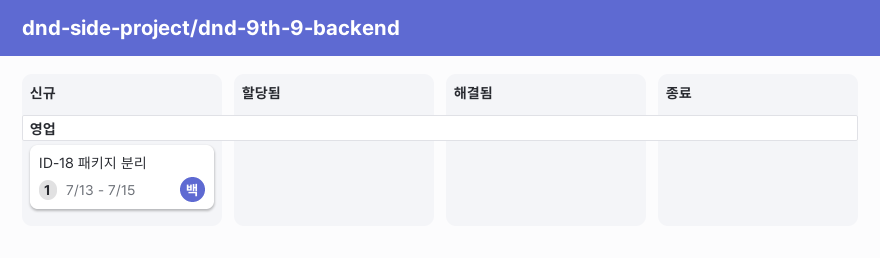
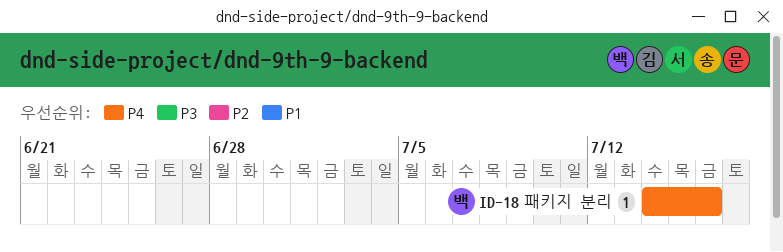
ID-18, start: Jul 13 -> Jul 14
ID-18, due: Jul 15 -> Jul 16

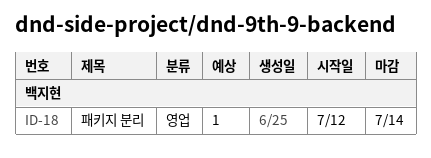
ID-18, start: Jul 14 -> Jul 12
ID-18, due: Jul 16 -> Jul 14

